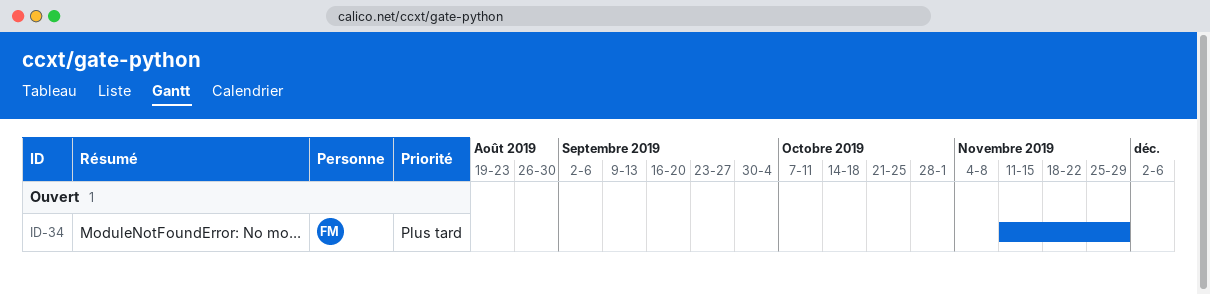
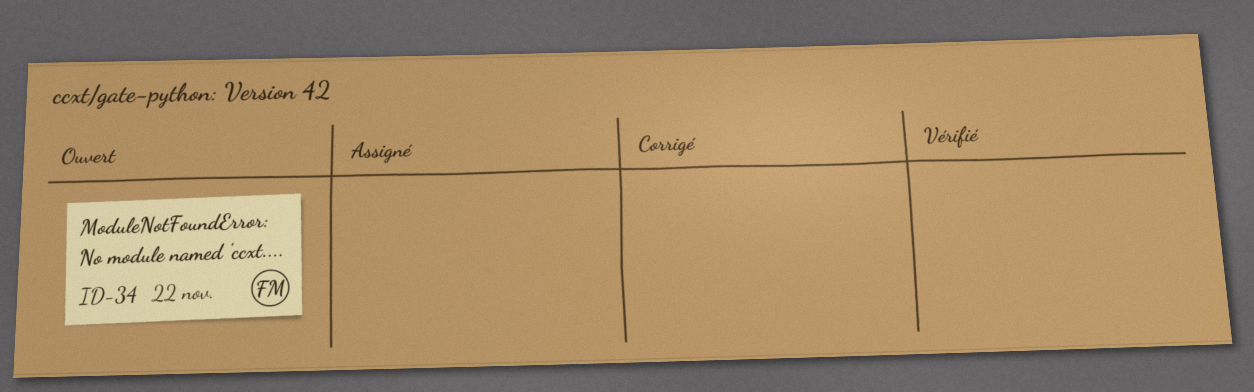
ID-34, due: Nov 29 -> Nov 22

